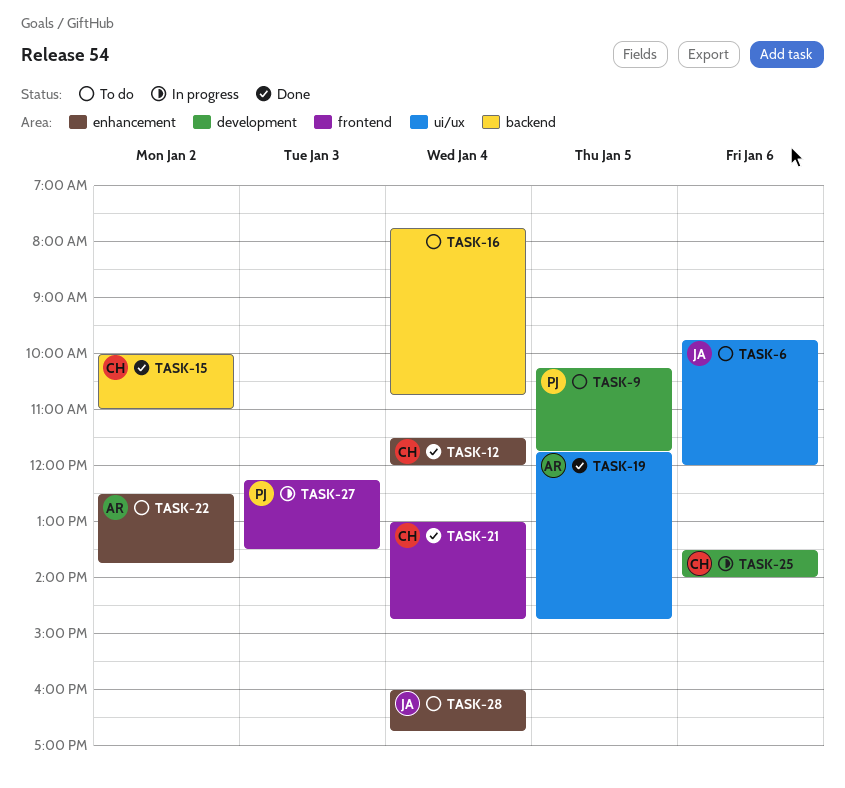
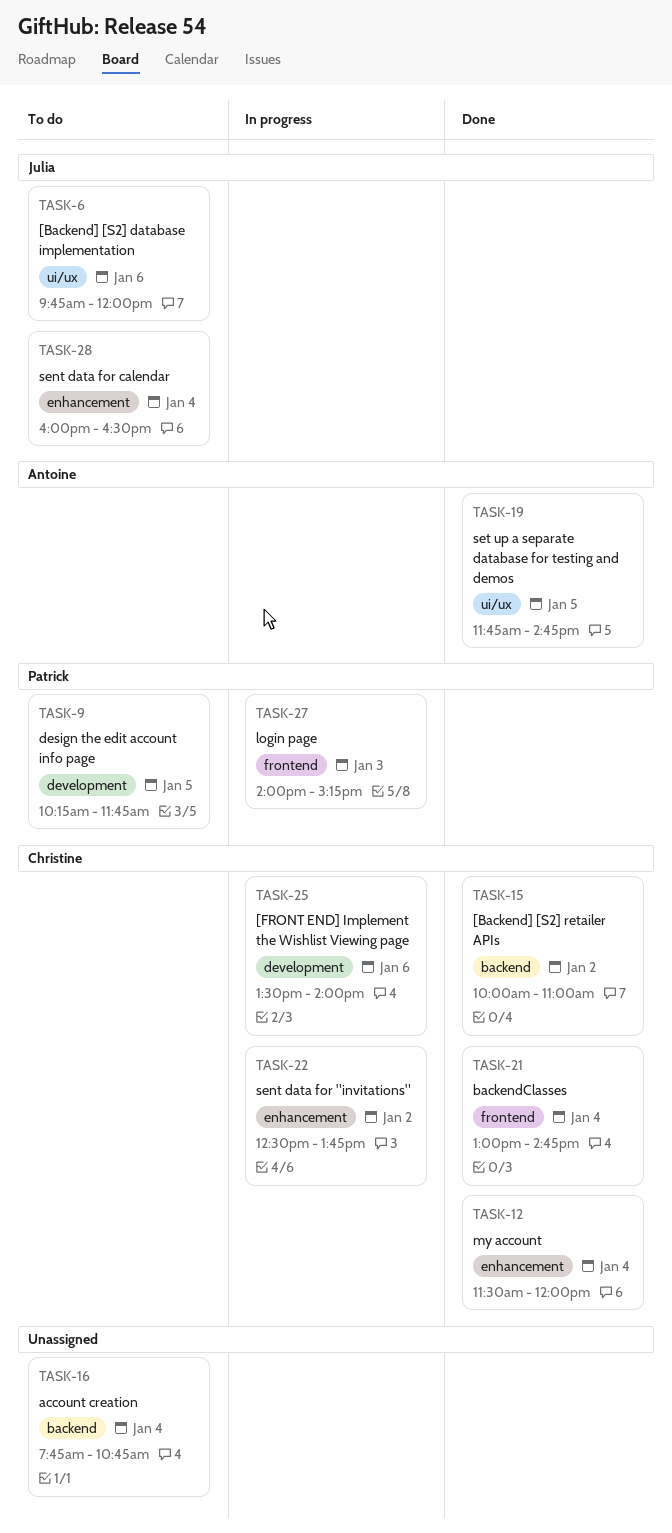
TASK-22, status: To do -> In progress
TASK-22, owner: Antoine -> Christine
TASK-27, begins: 12:15 -> 14:00
TASK-27, ends: 13:30 -> 15:15
TASK-28, ends: 16:45 -> 16:30

